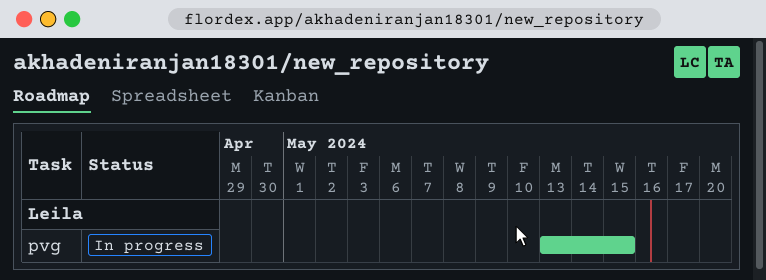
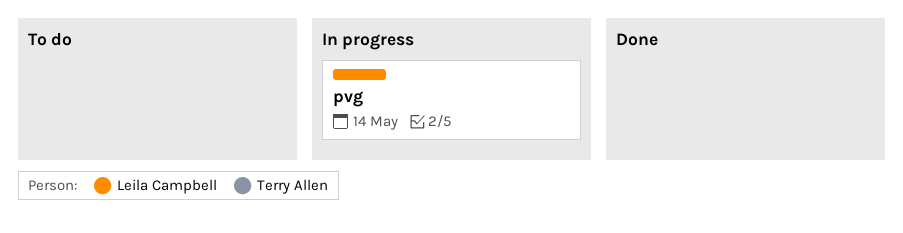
pvg, due: May 15 -> May 14

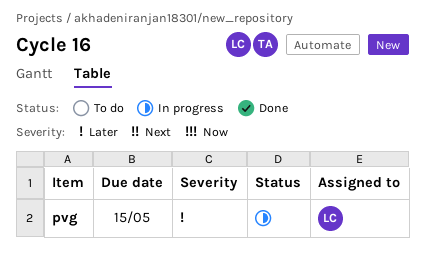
pvg, due: May 14 -> May 15

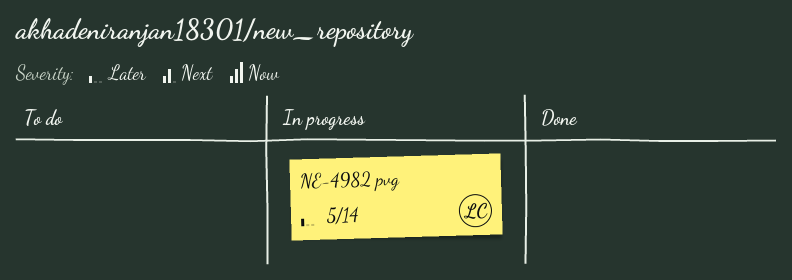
pvg, due: May 15 -> May 14

